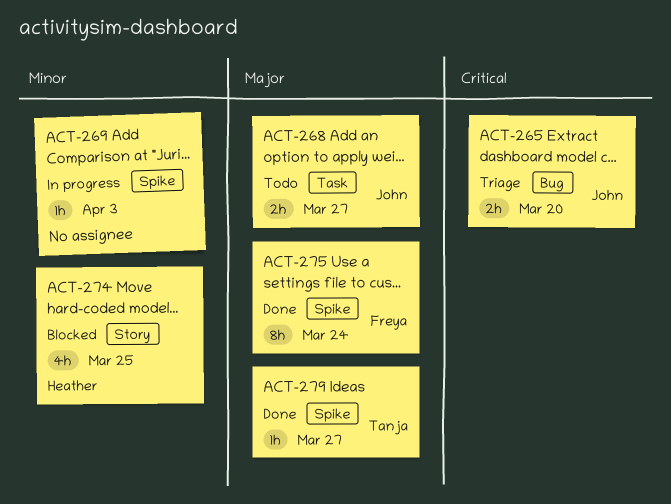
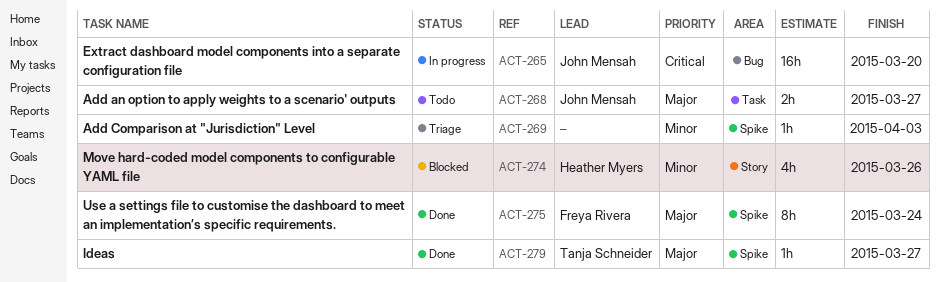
ACT-265, status: Triage -> In progress
ACT-265, estimate: 2h -> 16h
ACT-269, status: In progress -> Triage
ACT-274, due: Mar 25 -> Mar 26

